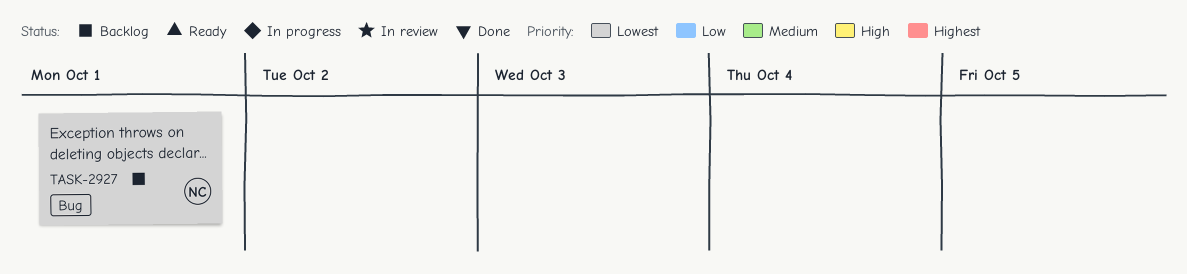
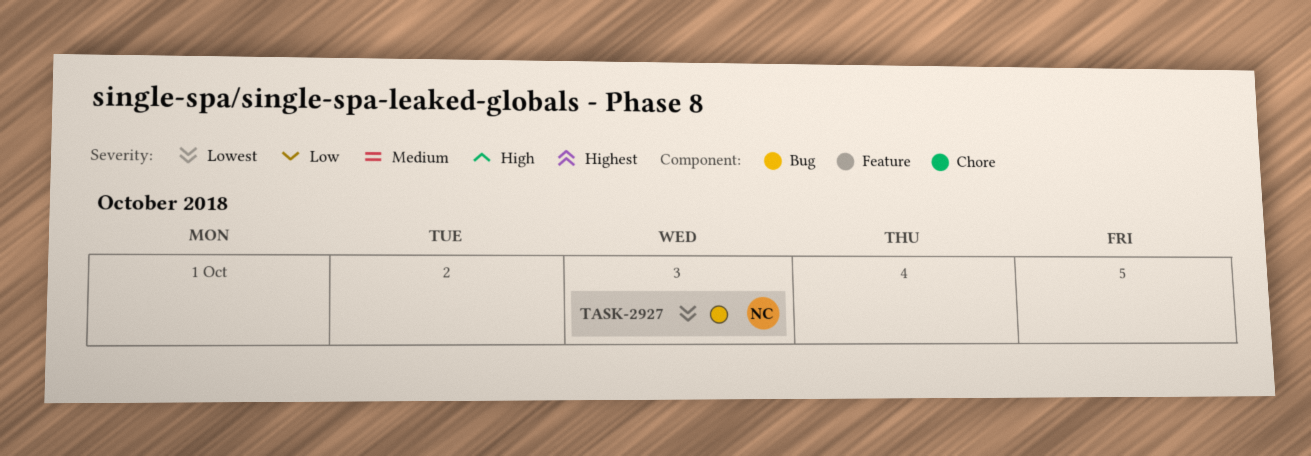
TASK-2927, due: Oct 1 -> Oct 3

